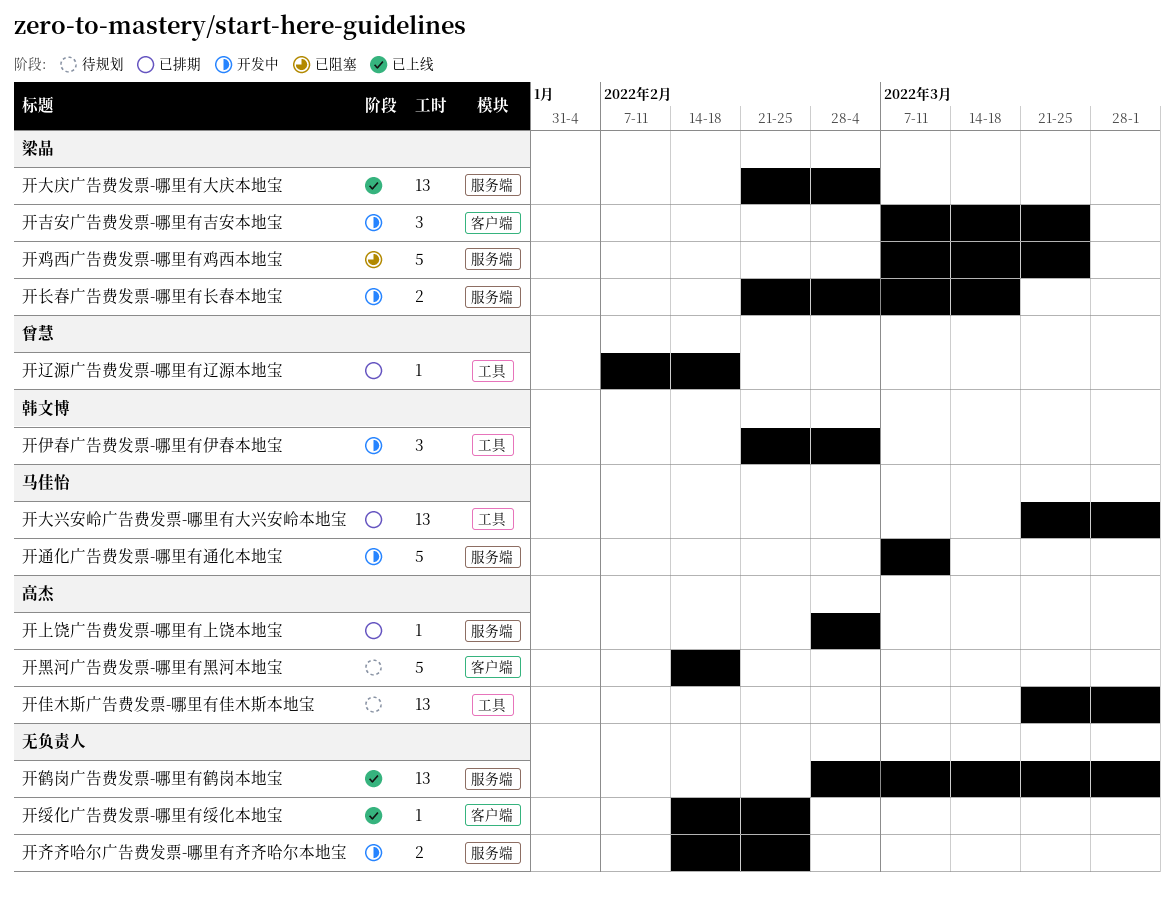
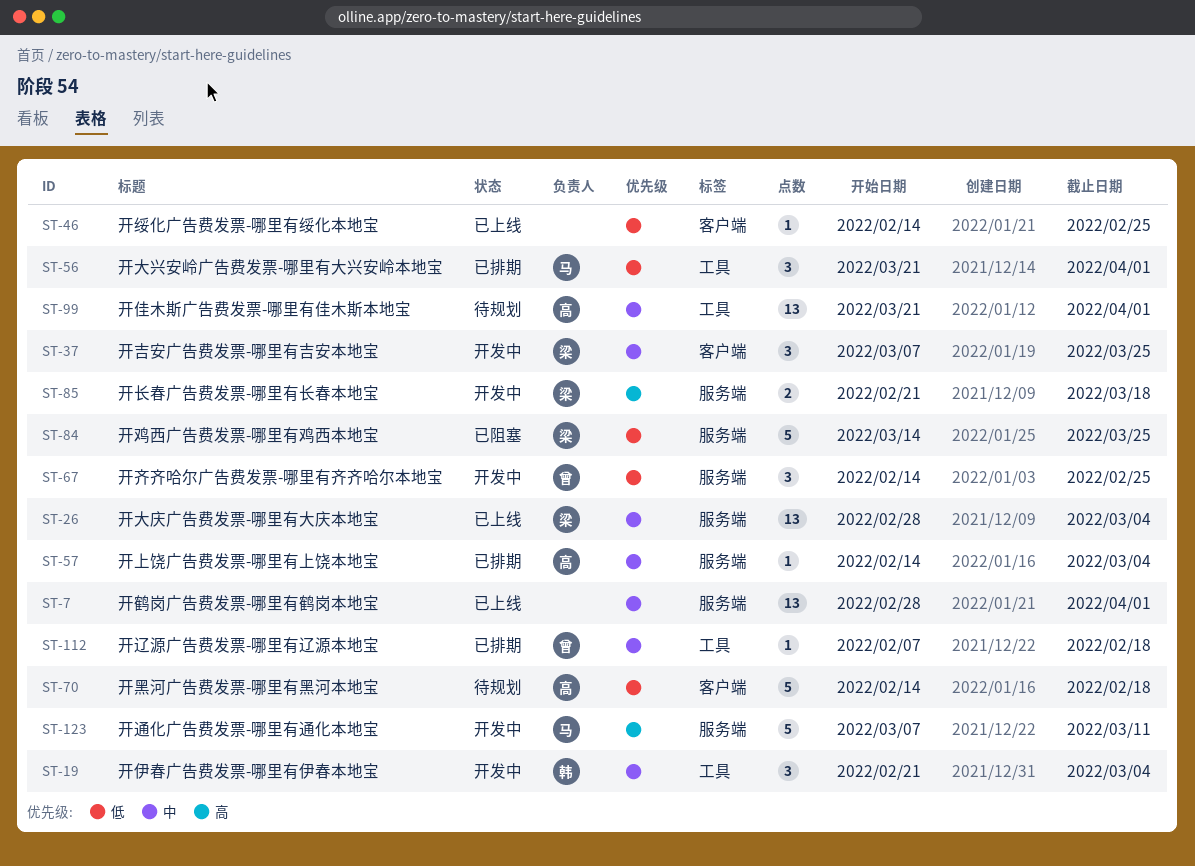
开上饶广告费发票-哪里有上饶本地宝, start: Feb 28 -> Feb 14
开大兴安岭广告费发票-哪里有大兴安岭本地宝, estimate: 13 -> 3
开大庆广告费发票-哪里有大庆本地宝, start: Feb 21 -> Feb 28
开鸡西广告费发票-哪里有鸡西本地宝, start: Mar 7 -> Mar 14
开齐齐哈尔广告费发票-哪里有齐齐哈尔本地宝, owner: none -> 曾慧
开齐齐哈尔广告费发票-哪里有齐齐哈尔本地宝, estimate: 2 -> 3

